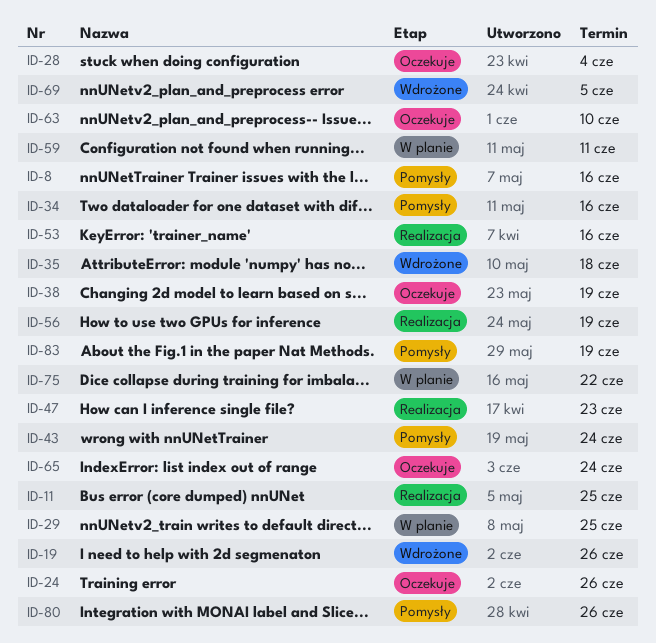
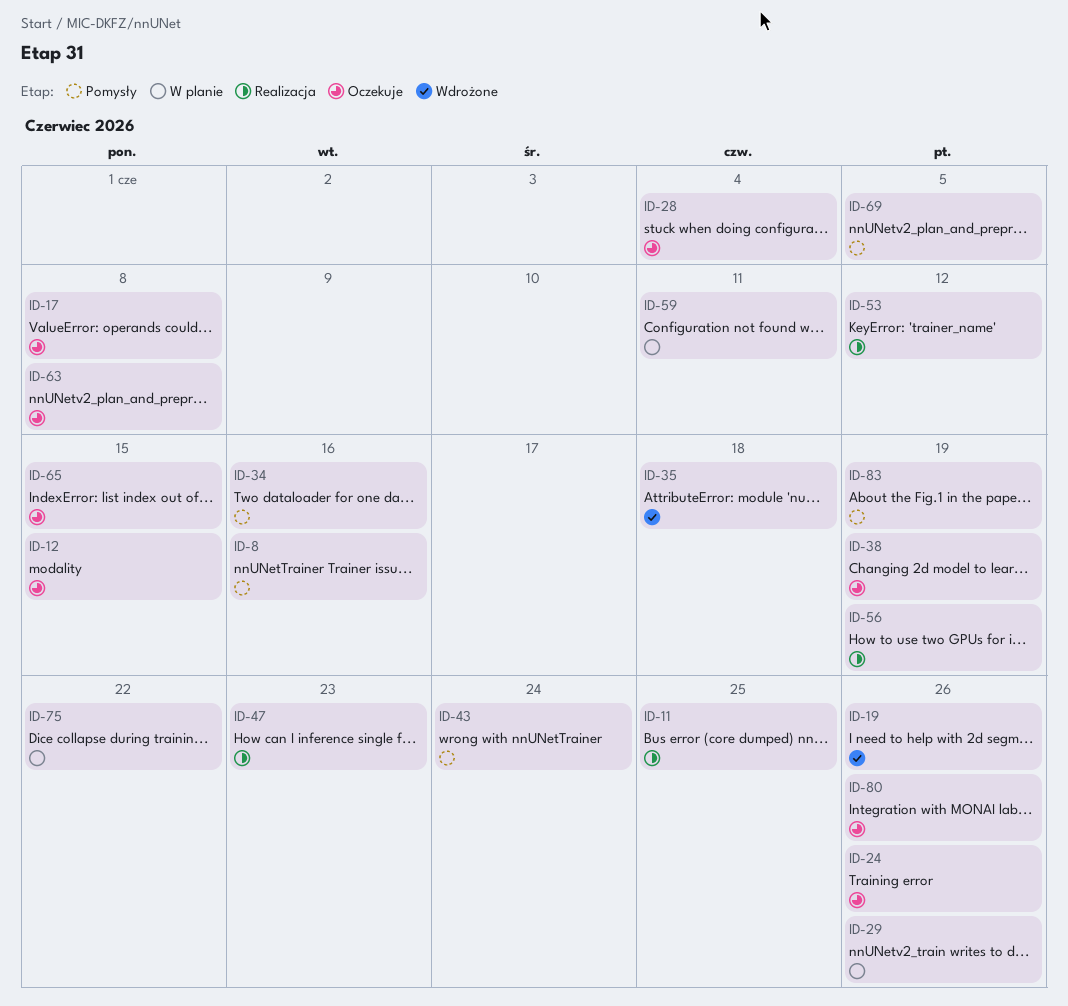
ID-12: none -> present
ID-17: none -> present
ID-29, due: Jun 25 -> Jun 26
ID-53, due: Jun 16 -> Jun 12
ID-63, due: Jun 10 -> Jun 8
ID-65, due: Jun 24 -> Jun 15
ID-69, status: Wdrożone -> Pomysły
ID-80, status: Pomysły -> Oczekuje

